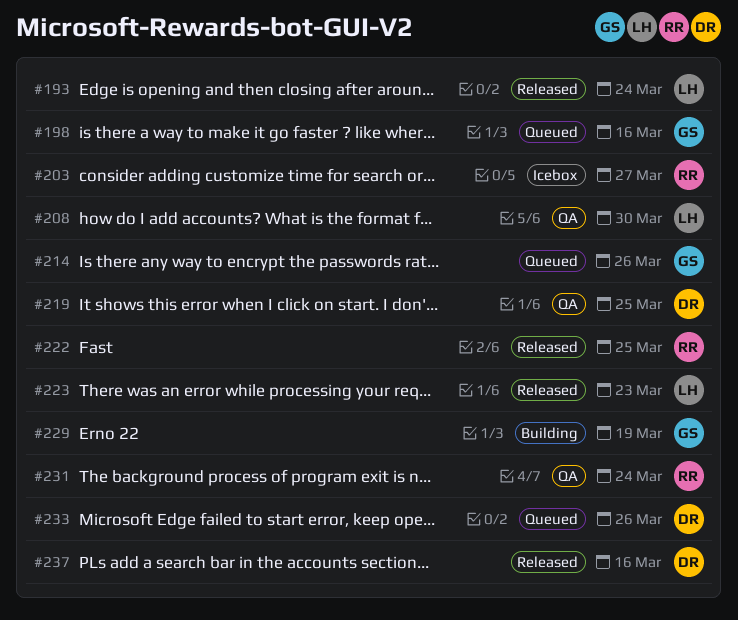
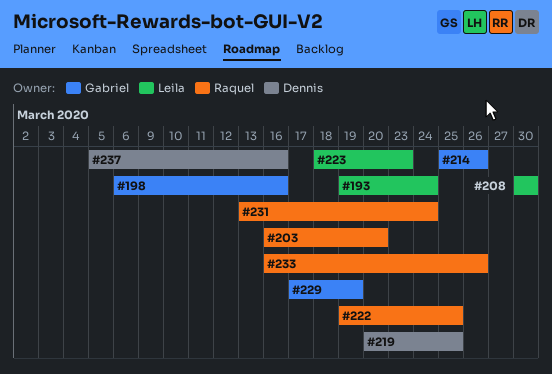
#203, due: Mar 27 -> Mar 20
#233, owner: Dennis -> Raquel

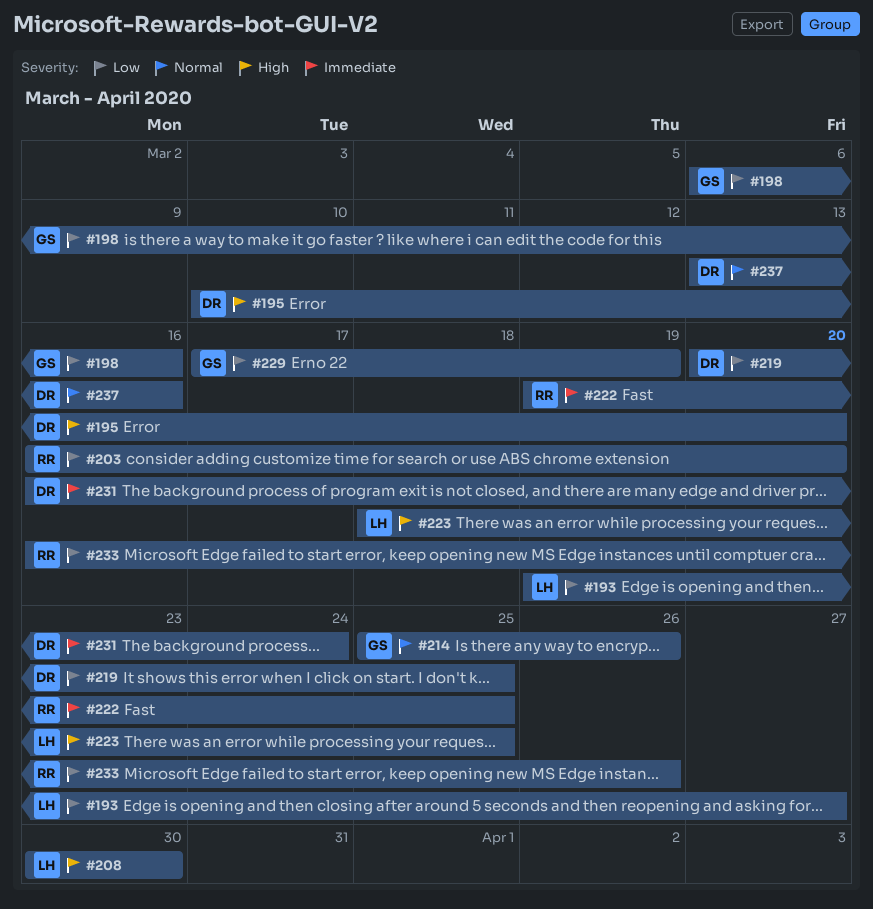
#193, due: Mar 24 -> Mar 27
#195: none -> present
#223, due: Mar 23 -> Mar 25
#231, owner: Raquel -> Dennis
#231, start: Mar 13 -> Mar 16
#237, start: Mar 5 -> Mar 13

